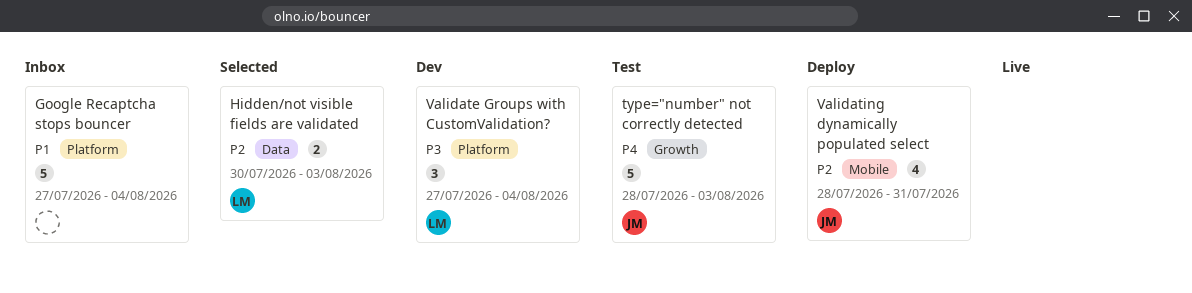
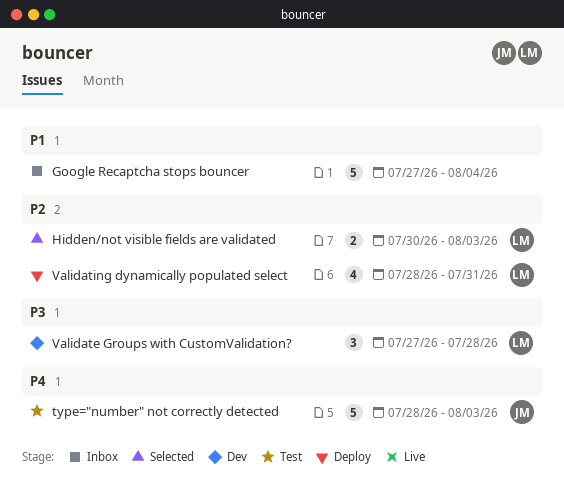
Validate Groups with CustomValidation?, due: Aug 4 -> Jul 28
Validating dynamically populated select, owner: JM -> LM

